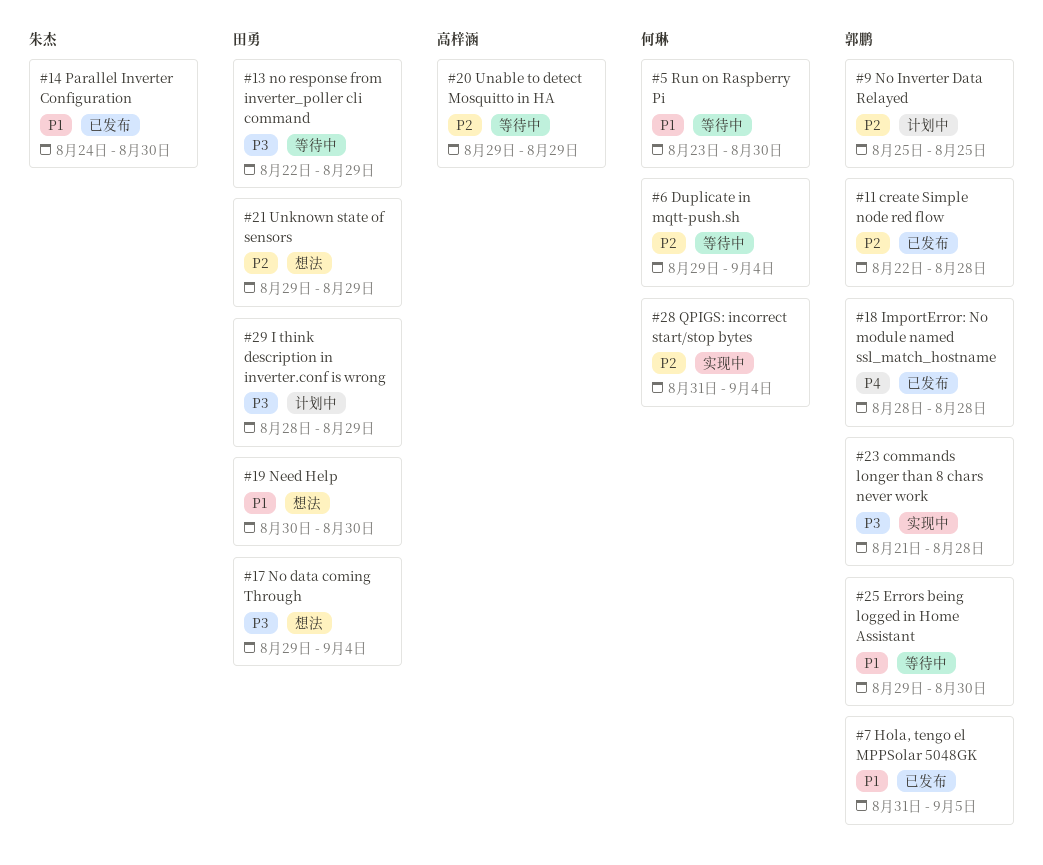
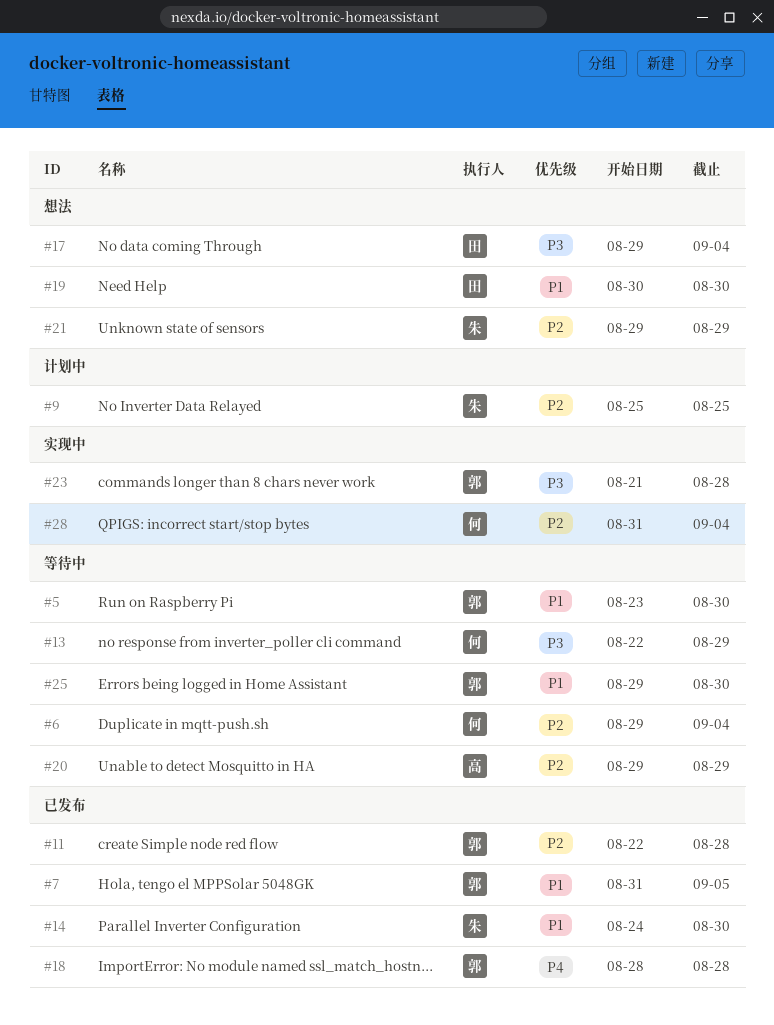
#5, owner: 何琳 -> 郭鹏
#9, owner: 郭鹏 -> 朱杰
#13, owner: 田勇 -> 何琳
#21, owner: 田勇 -> 朱杰
#29: present -> none

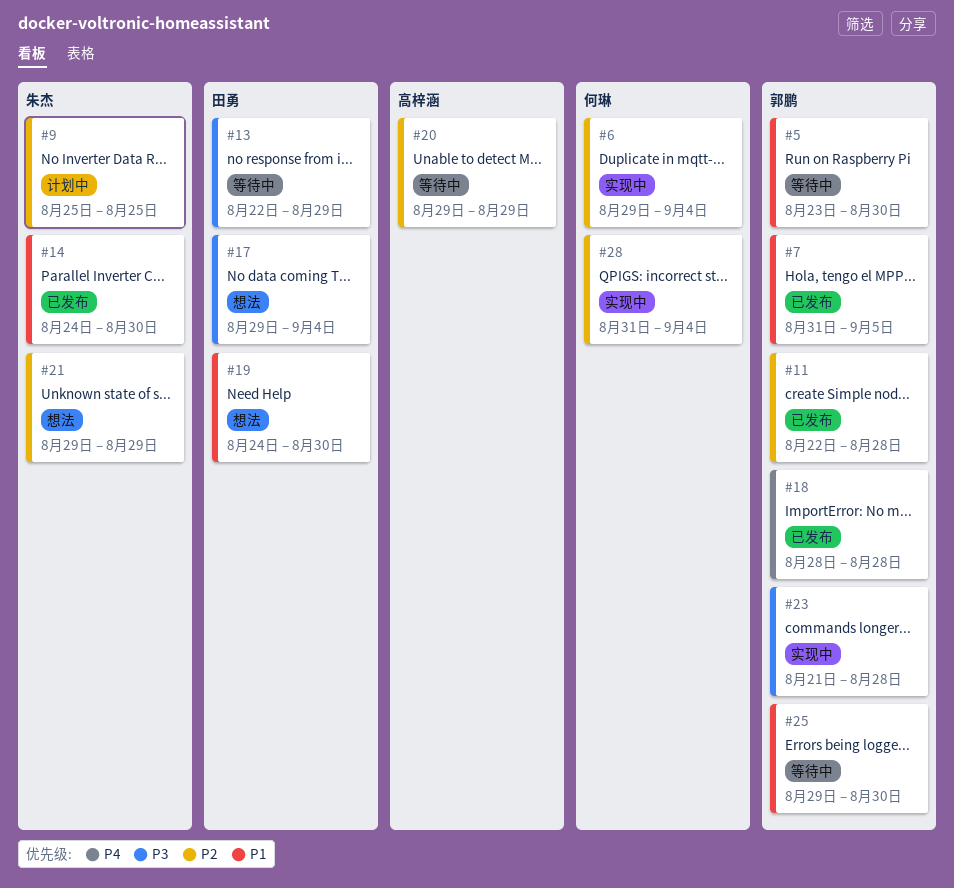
#6, status: 等待中 -> 实现中
#13, owner: 何琳 -> 田勇
#19, start: Aug 30 -> Aug 24

